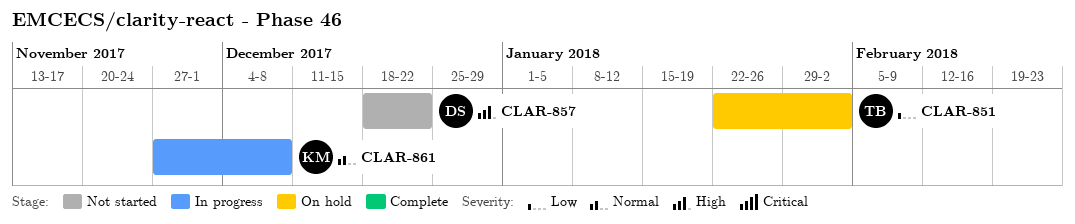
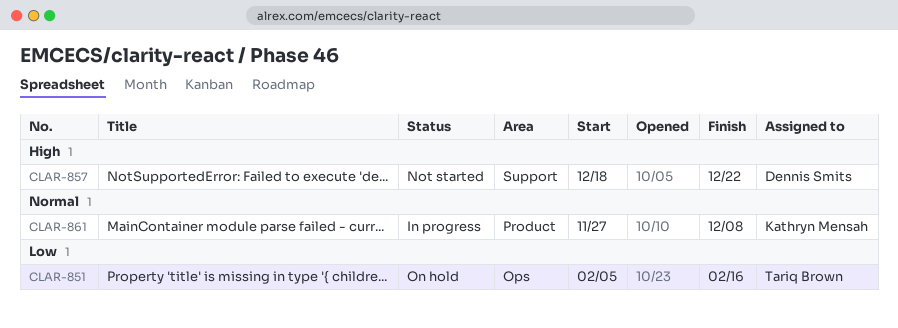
CLAR-851, start: Jan 22 -> Feb 5
CLAR-851, due: Feb 2 -> Feb 16

